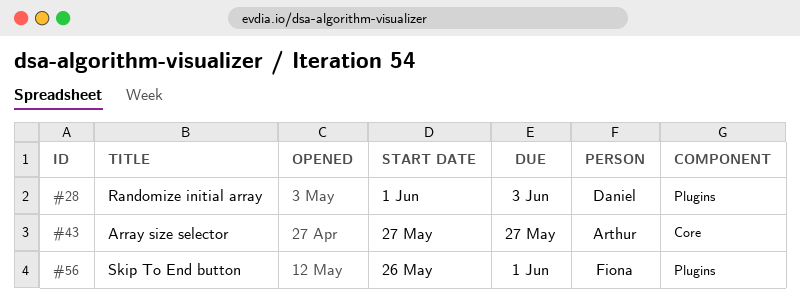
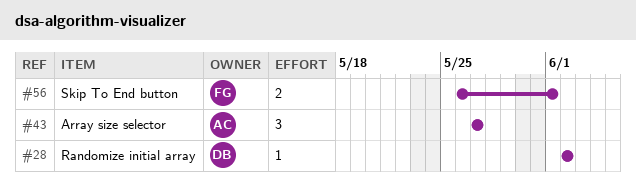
#28, start: Jun 1 -> Jun 2
#28, due: Jun 3 -> Jun 2

